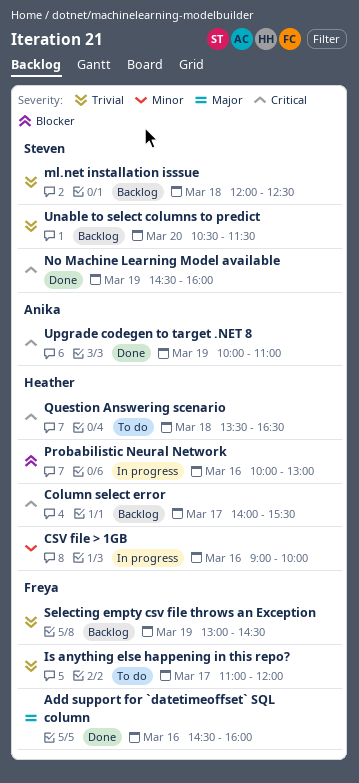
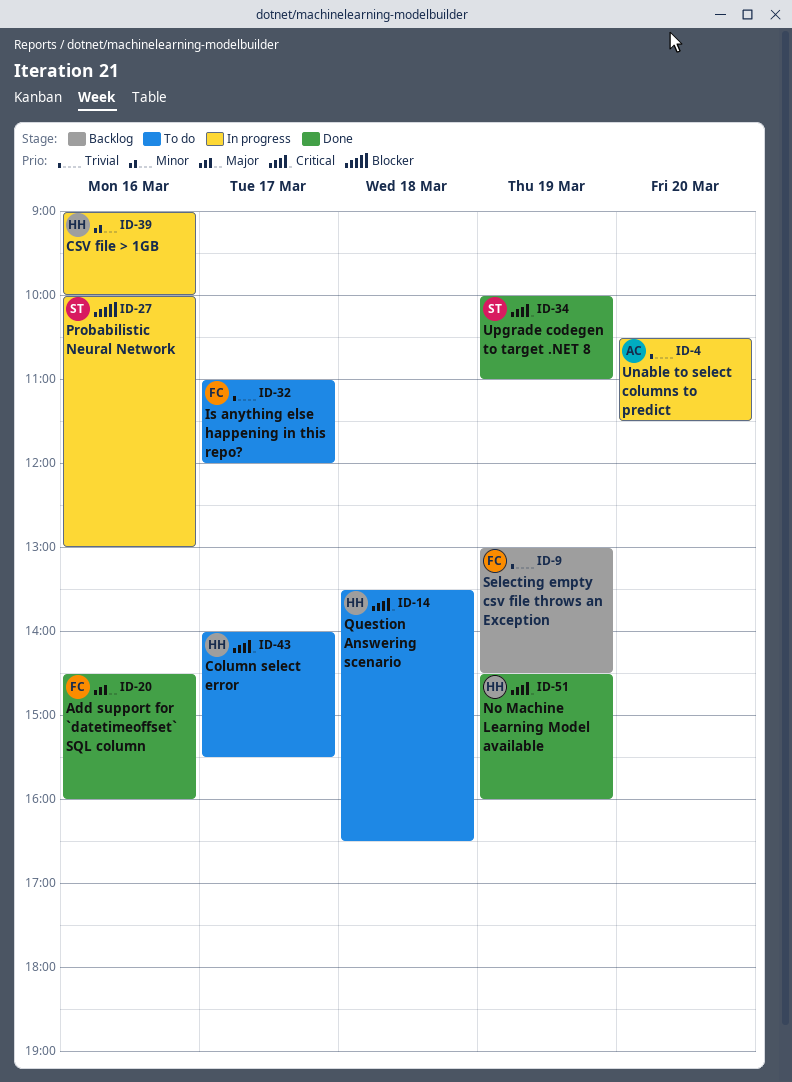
Column select error, status: Backlog -> To do
ml.net installation isssue: present -> none
No Machine Learning Model available, owner: Steven -> Heather
Probabilistic Neural Network, owner: Heather -> Steven
Unable to select columns to predict, status: Backlog -> In progress
Unable to select columns to predict, owner: Steven -> Anika
Upgrade codegen to target .NET 8, owner: Anika -> Steven

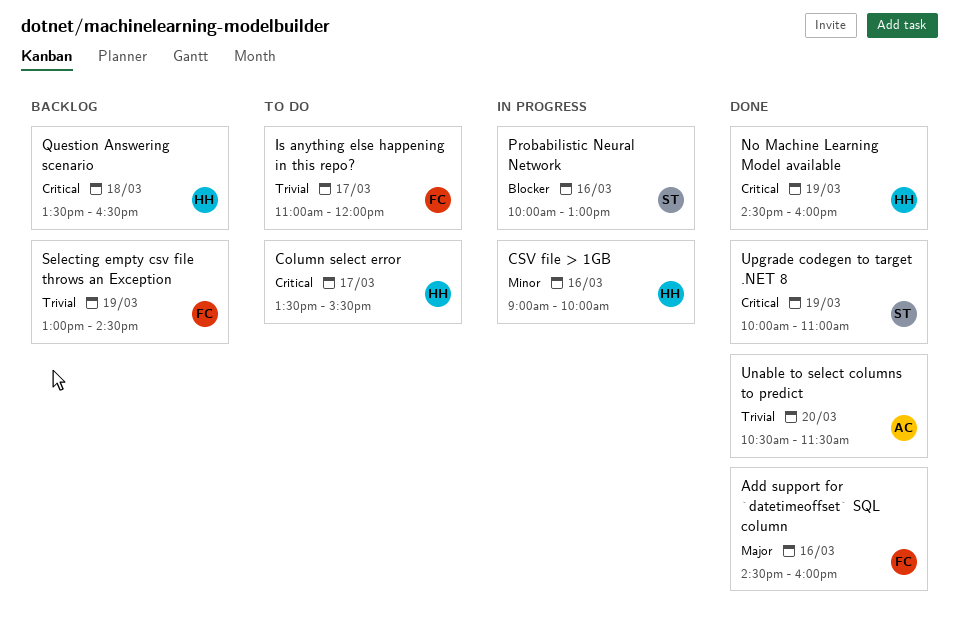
Column select error, begins: 14:00 -> 13:30
Question Answering scenario, status: To do -> Backlog
Unable to select columns to predict, status: In progress -> Done

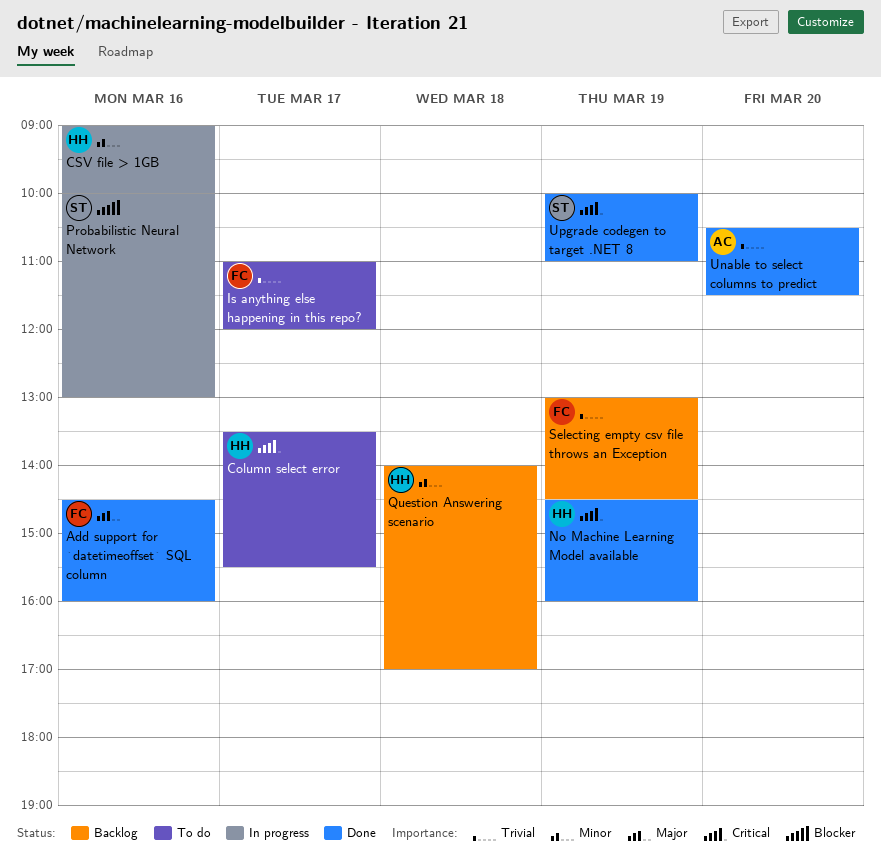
Question Answering scenario, priority: Critical -> Minor
Question Answering scenario, begins: 13:30 -> 14:00
Question Answering scenario, ends: 16:30 -> 17:00

